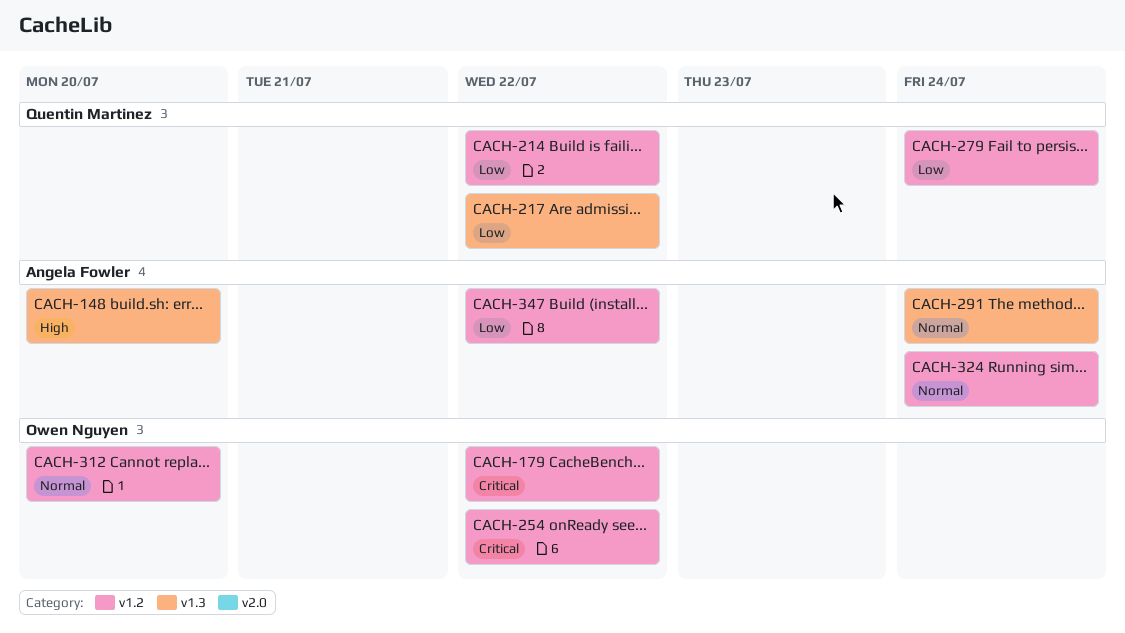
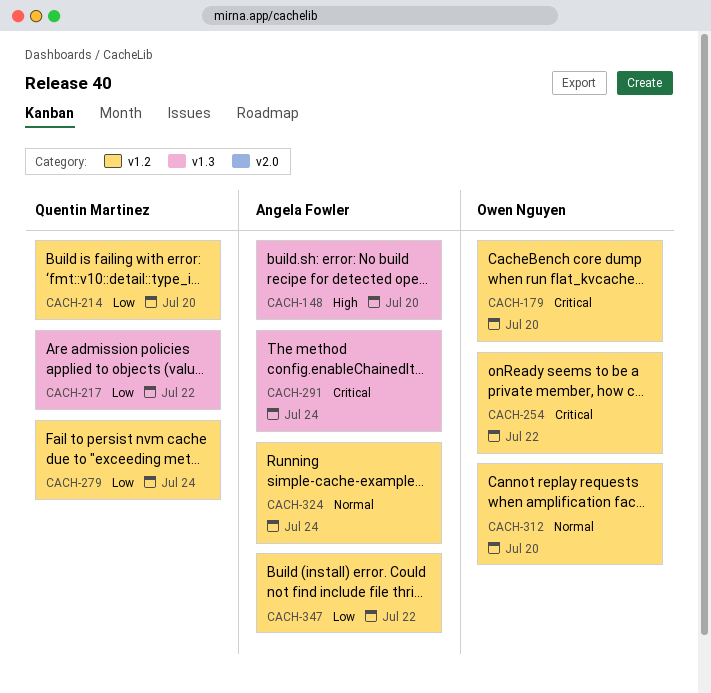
CACH-179, due: Jul 22 -> Jul 20
CACH-214, due: Jul 22 -> Jul 20
CACH-291, priority: Normal -> Critical

